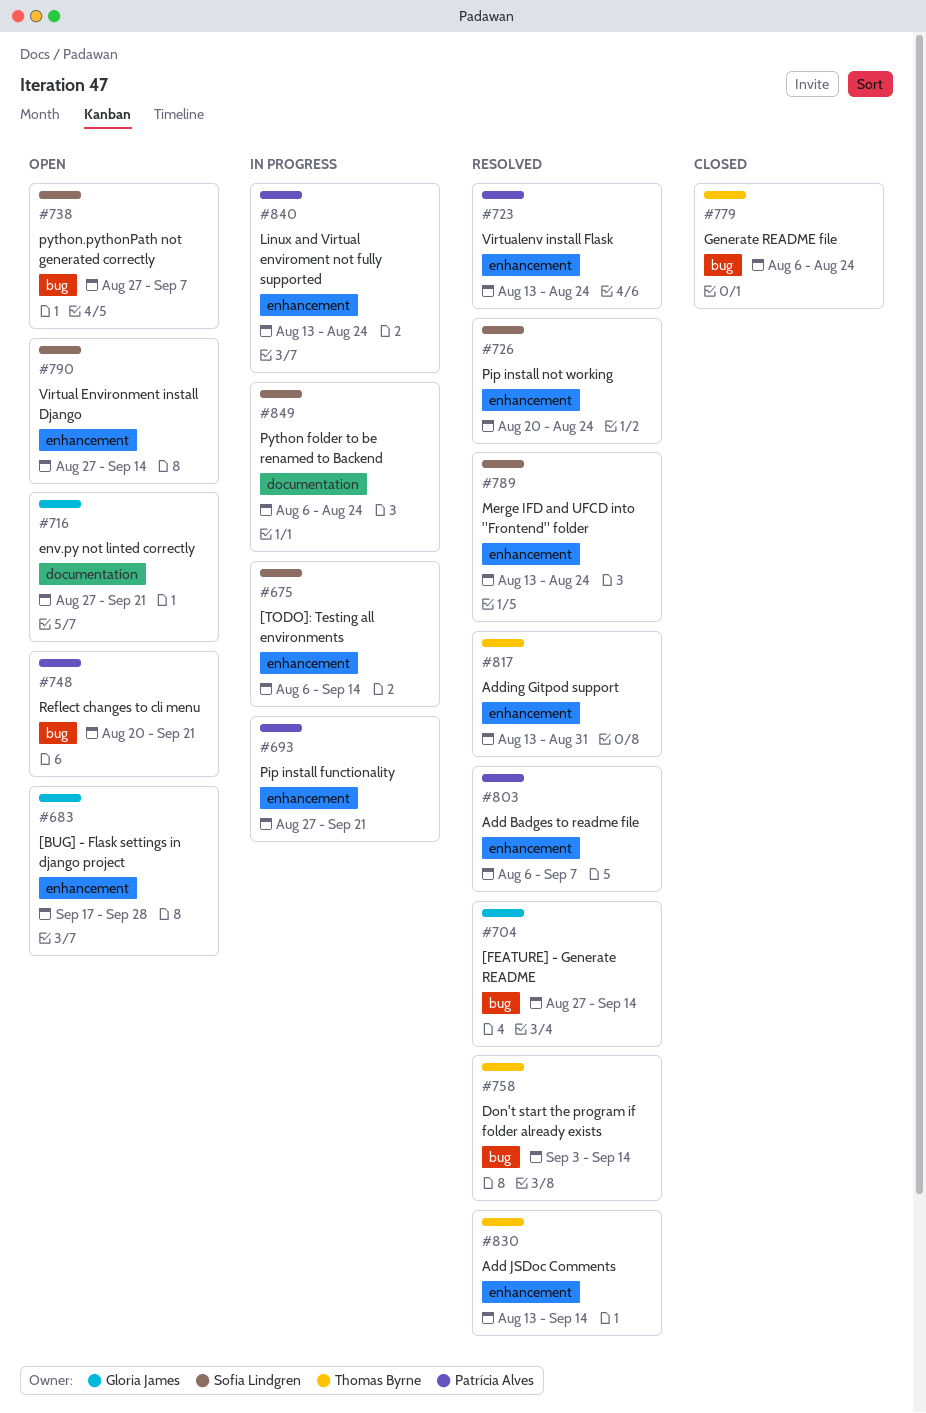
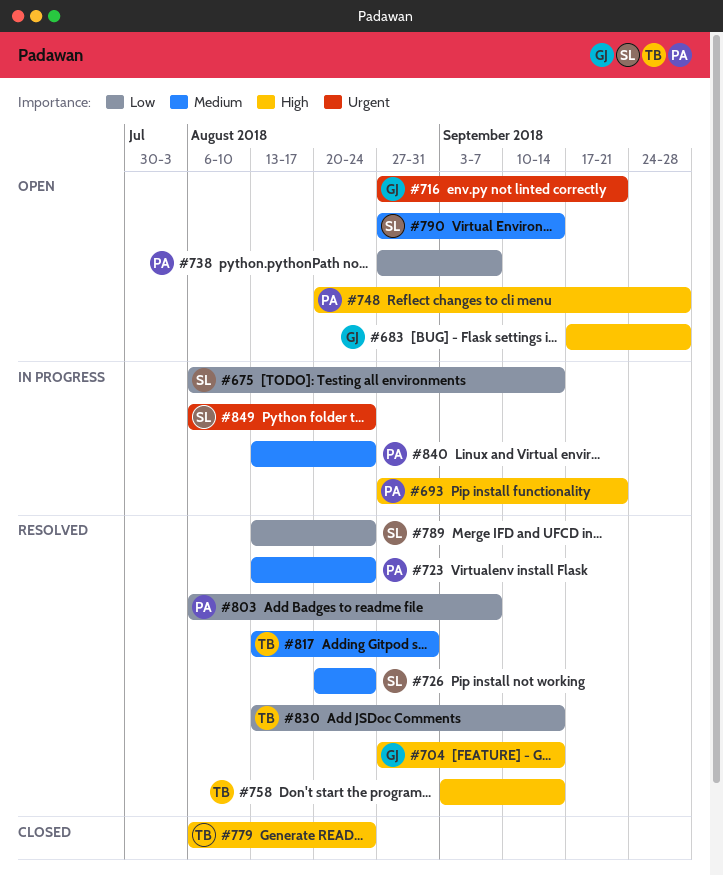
#738, owner: Sofia Lindgren -> Patrícia Alves
#748, due: Sep 21 -> Sep 28

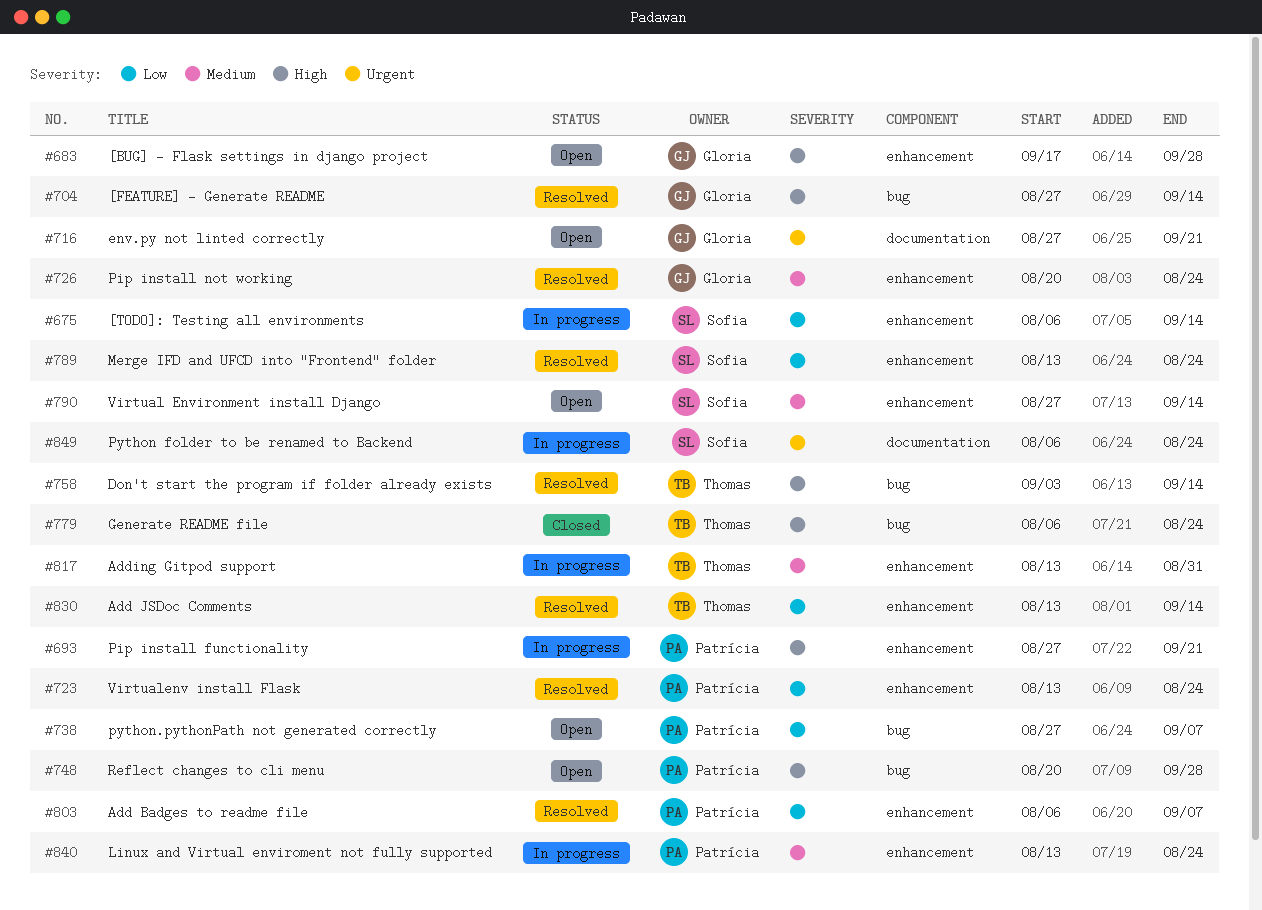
#723, priority: Medium -> Low
#726, owner: Sofia -> Gloria
#817, status: Resolved -> In progress

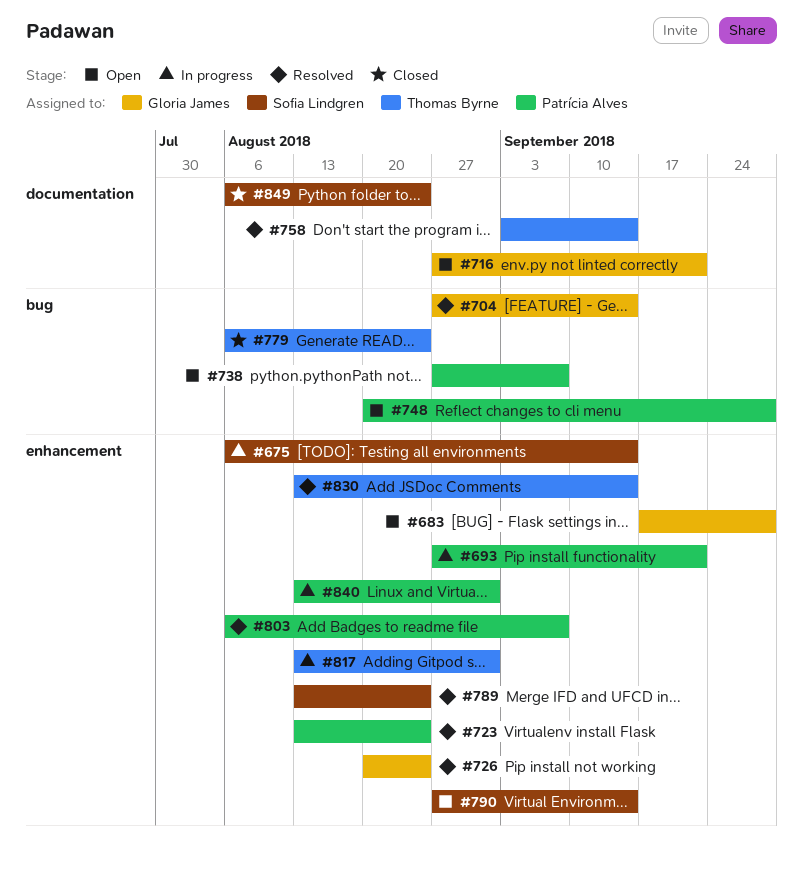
#758, label: bug -> documentation
#840, due: Aug 24 -> Aug 31
#849, status: In progress -> Closed

